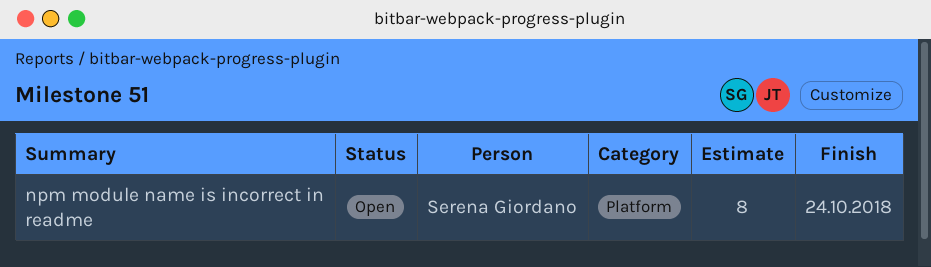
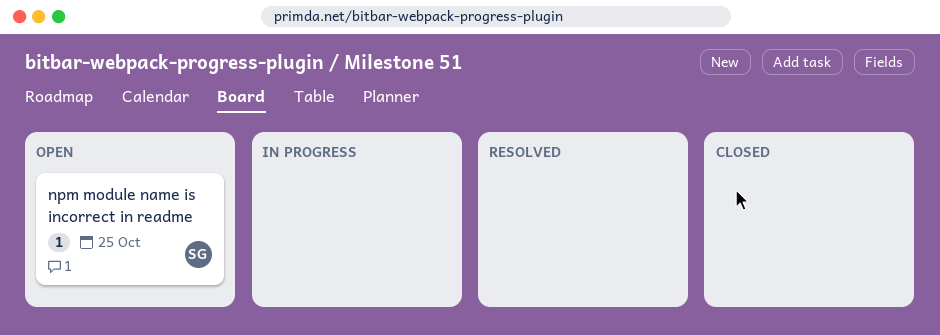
npm module name is incorrect in readme, estimate: 8 -> 1
npm module name is incorrect in readme, due: Oct 24 -> Oct 25

